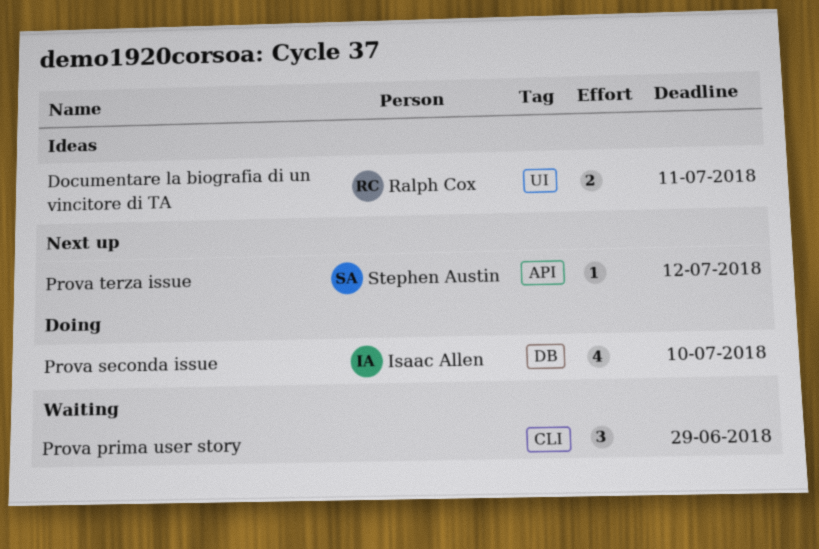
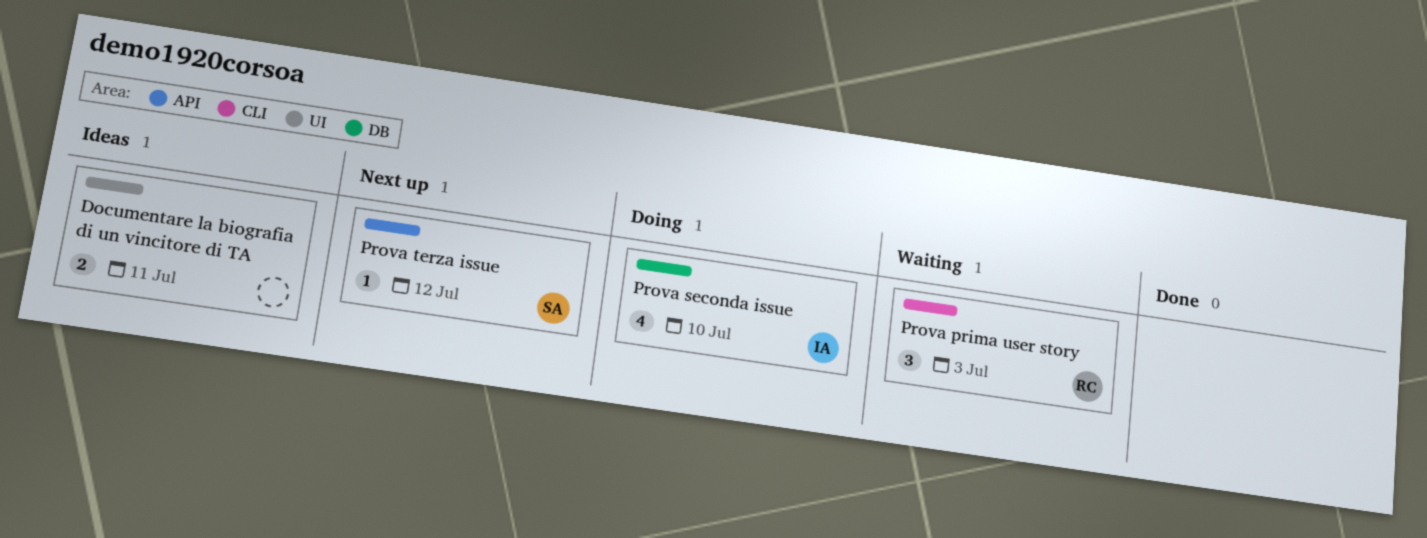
Documentare la biografia di un vincitore di TA, owner: Ralph Cox -> none
Prova prima user story, owner: none -> Ralph Cox
Prova prima user story, due: Jun 29 -> Jul 3

